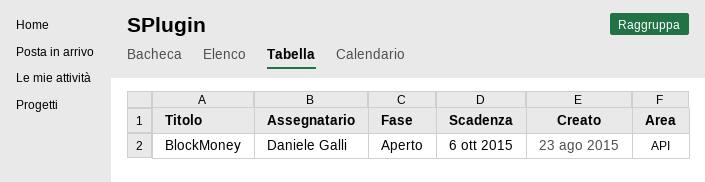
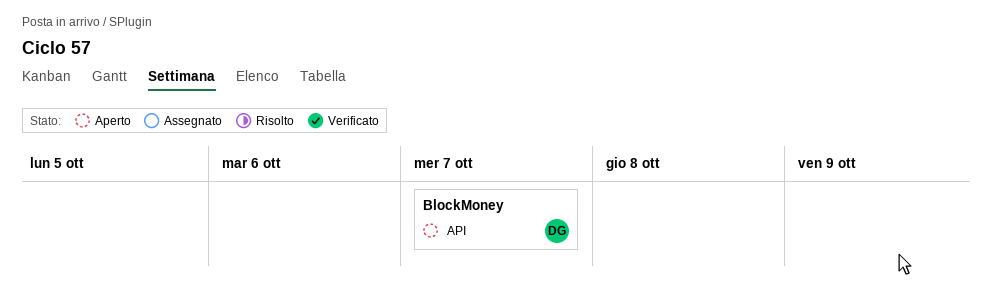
BlockMoney, due: Oct 6 -> Oct 7

